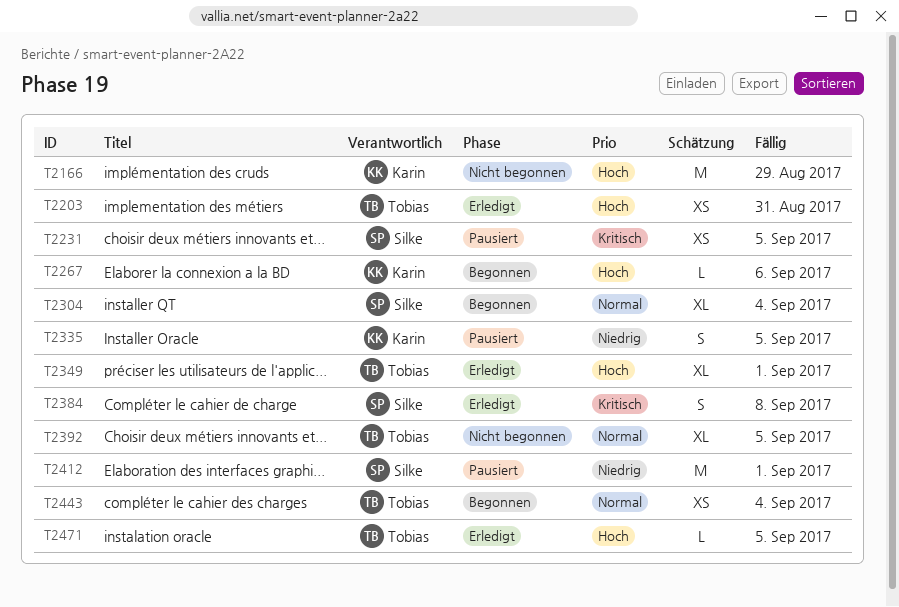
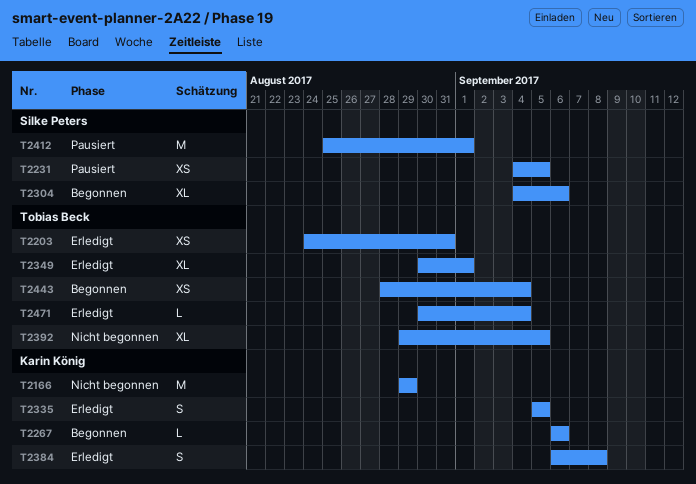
T2304, due: Sep 4 -> Sep 6
T2335, status: Pausiert -> Erledigt
T2384, owner: Silke Peters -> Karin König
T2471, due: Sep 5 -> Sep 4

